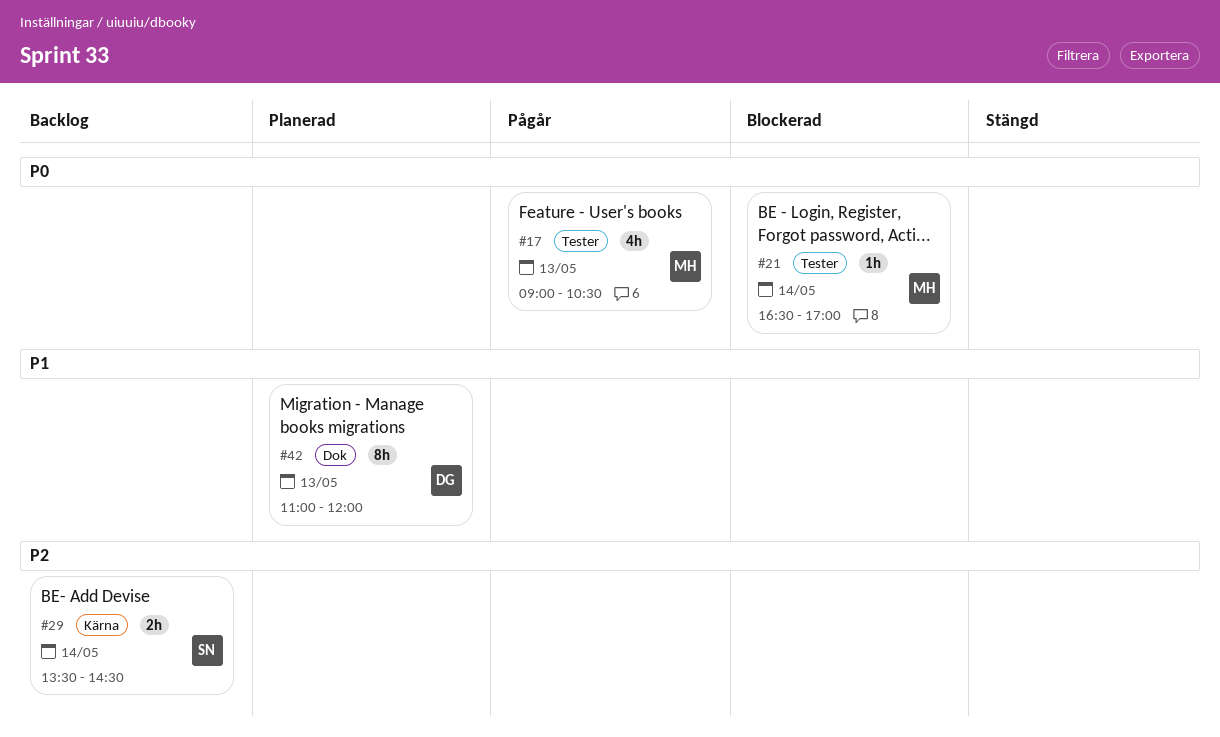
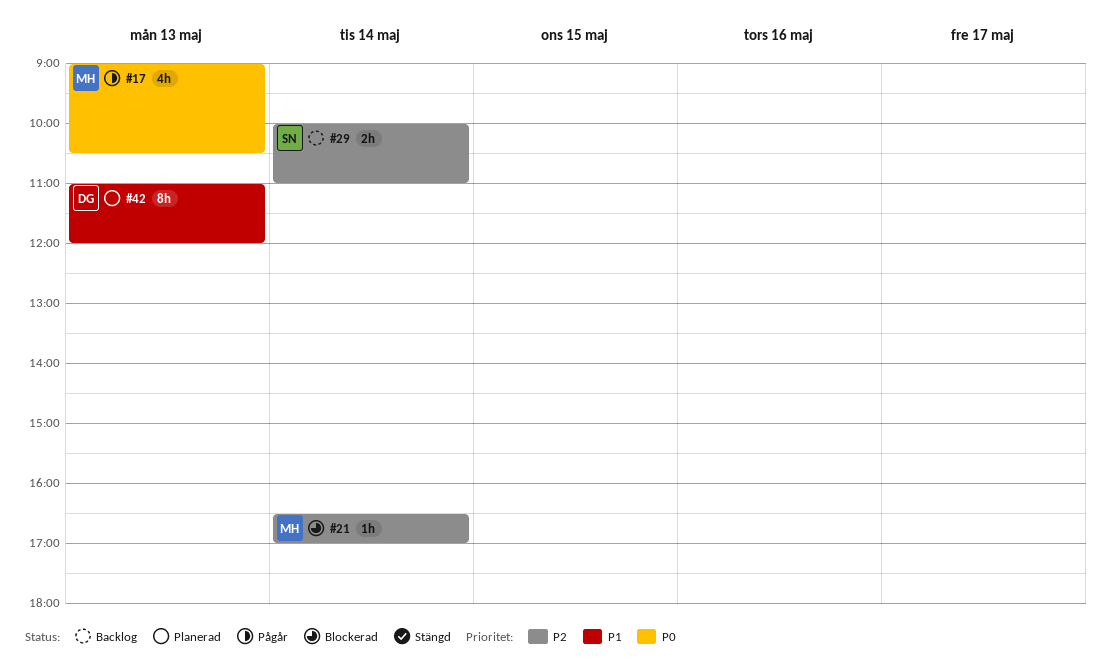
#21, priority: P0 -> P2
#29, begins: 13:30 -> 10:00
#29, ends: 14:30 -> 11:00

